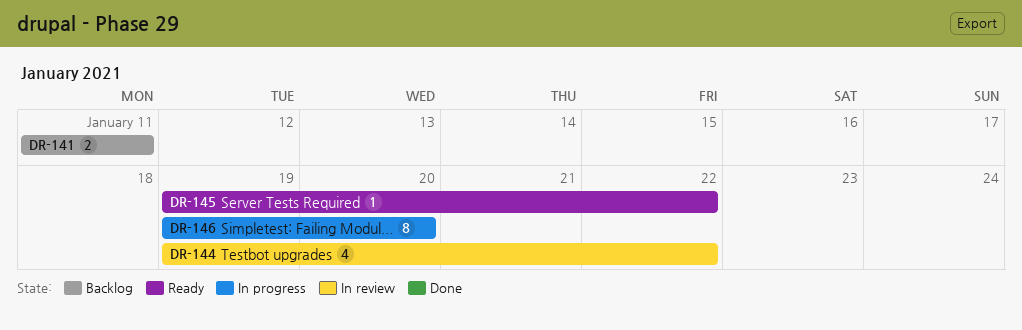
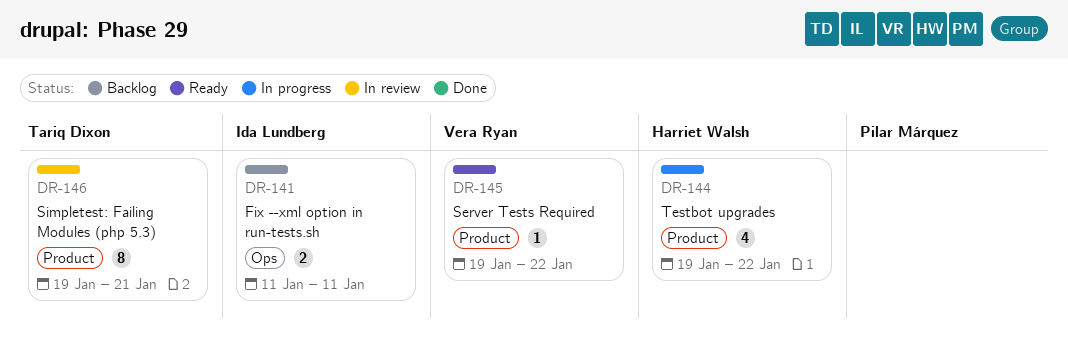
DR-144, status: In review -> In progress
DR-146, status: In progress -> In review
DR-146, due: Jan 20 -> Jan 21

